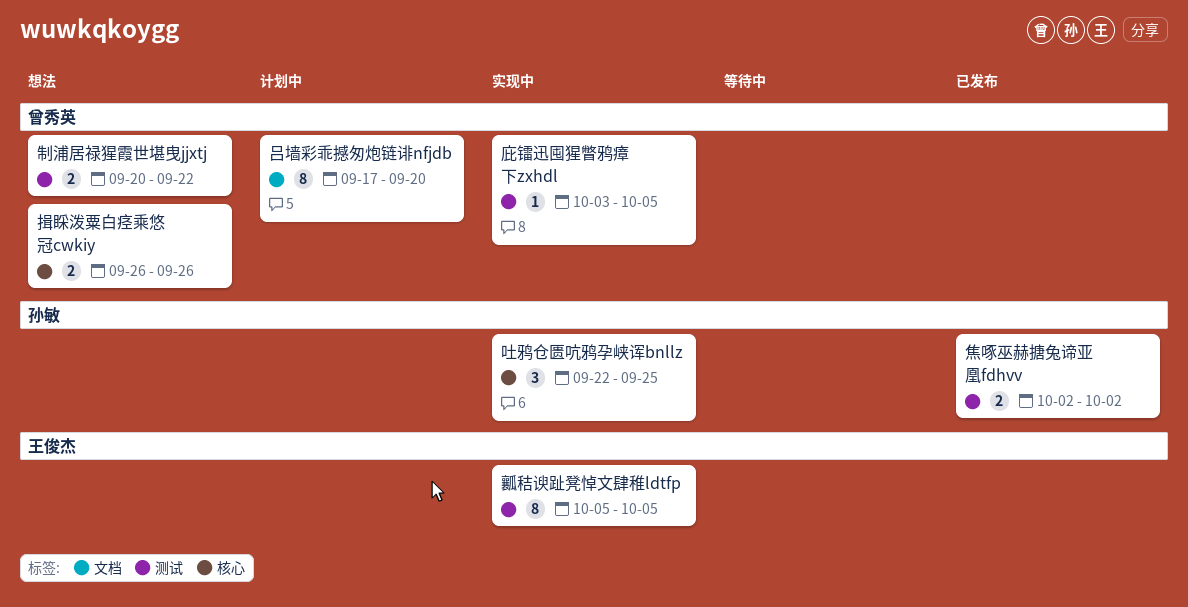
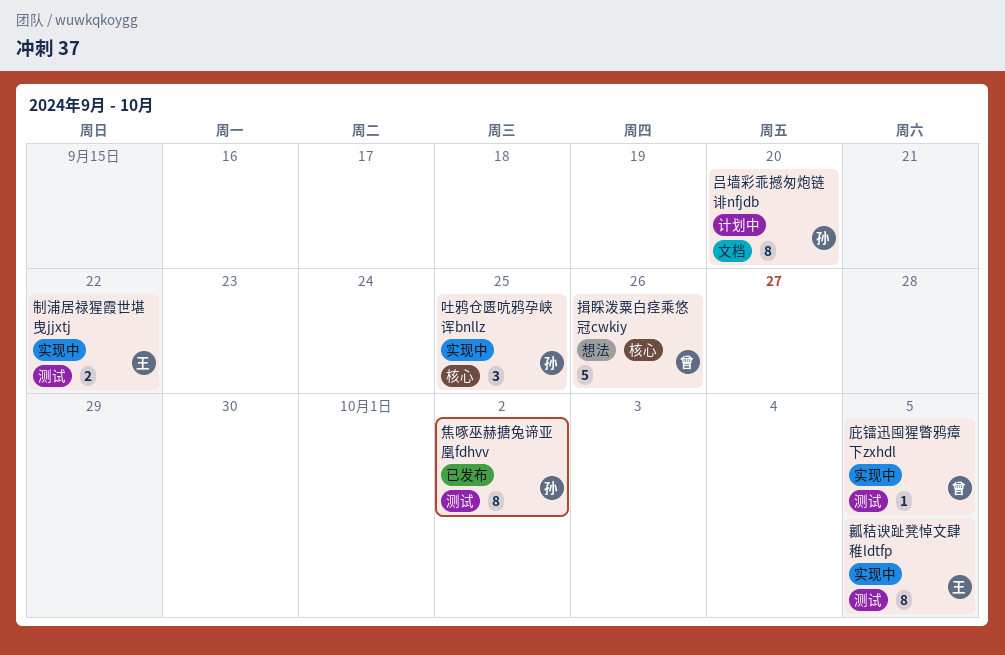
制浦居禄猩霞世堪曳jjxtj, status: 想法 -> 实现中
制浦居禄猩霞世堪曳jjxtj, owner: 曾秀英 -> 王俊杰
吕墙彩乖撼匆炮链诽nfjdb, owner: 曾秀英 -> 孙敏
揖睬泼粟白痉乘悠冠cwkiy, estimate: 2 -> 5
焦啄巫赫搪兔谛亚凰fdhvv, estimate: 2 -> 8

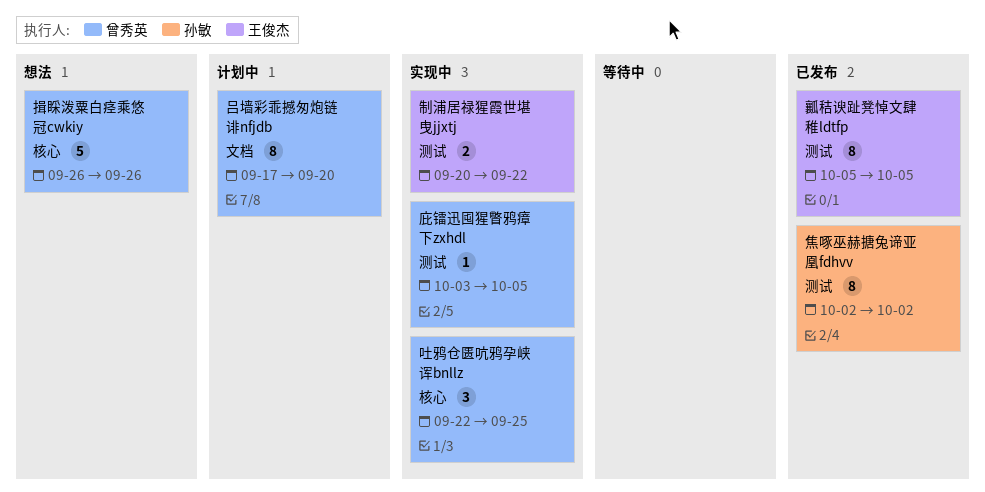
吐鸦仓匮吭鸦孕峡诨bnllz, owner: 孙敏 -> 曾秀英
吕墙彩乖撼匆炮链诽nfjdb, owner: 孙敏 -> 曾秀英
瓤秸谀趾凳悼文肆稚ldtfp, status: 实现中 -> 已发布

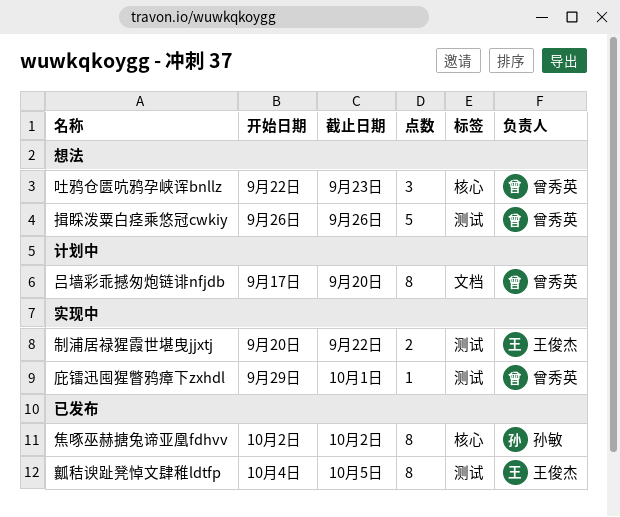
吐鸦仓匮吭鸦孕峡诨bnllz, status: 实现中 -> 想法
吐鸦仓匮吭鸦孕峡诨bnllz, due: Sep 25 -> Sep 23
庇镭迅囤猩瞥鸦瘴下zxhdl, start: Oct 3 -> Sep 29
庇镭迅囤猩瞥鸦瘴下zxhdl, due: Oct 5 -> Oct 1
揖睬泼粟白痉乘悠冠cwkiy, label: 核心 -> 测试
焦啄巫赫搪兔谛亚凰fdhvv, label: 测试 -> 核心
瓤秸谀趾凳悼文肆稚ldtfp, start: Oct 5 -> Oct 4

